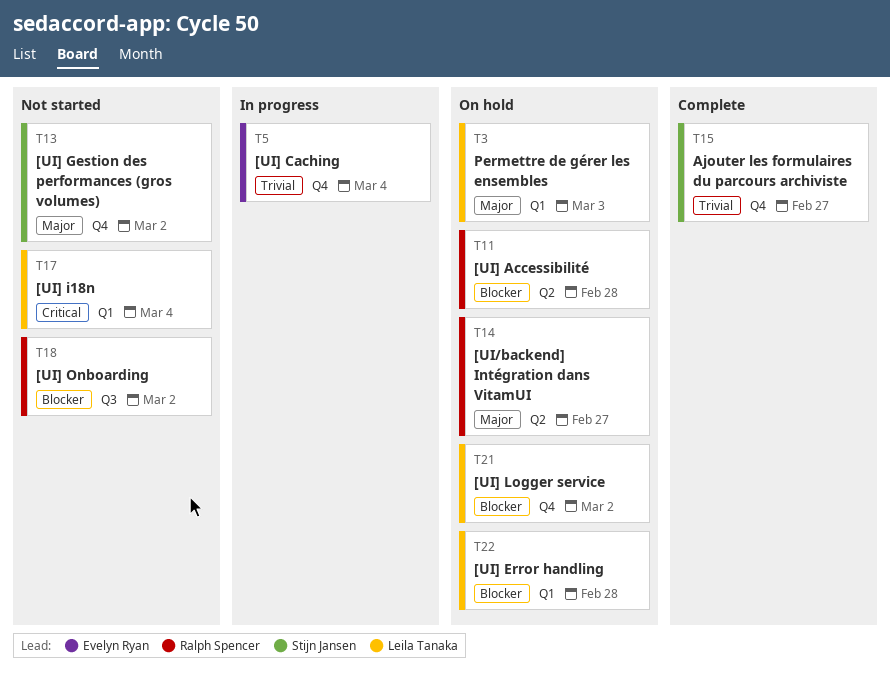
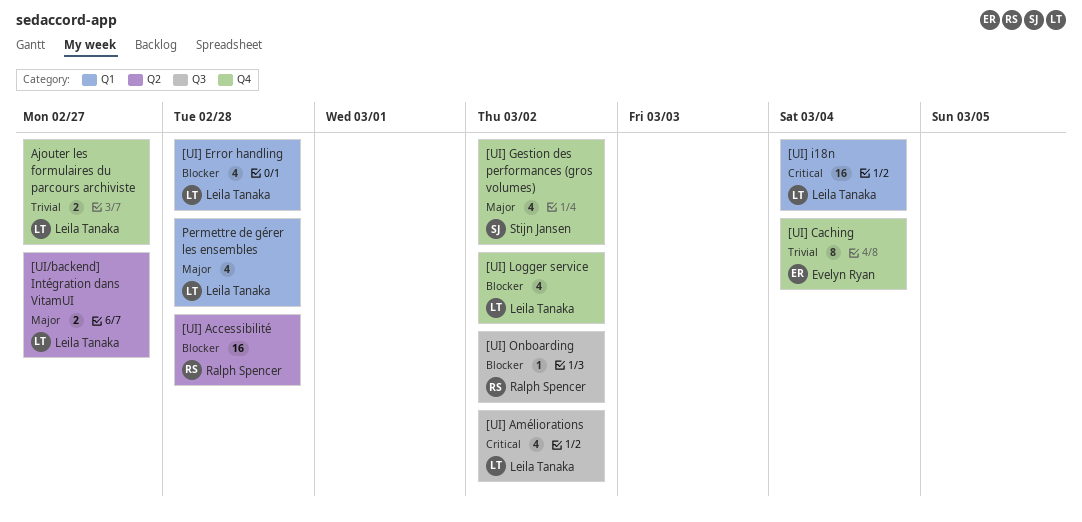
[UI/backend] Intégration dans VitamUI, owner: Ralph Spencer -> Leila Tanaka
[UI] Améliorations: none -> present
Ajouter les formulaires du parcours archiviste, owner: Stijn Jansen -> Leila Tanaka
Permettre de gérer les ensembles, due: Mar 3 -> Feb 28

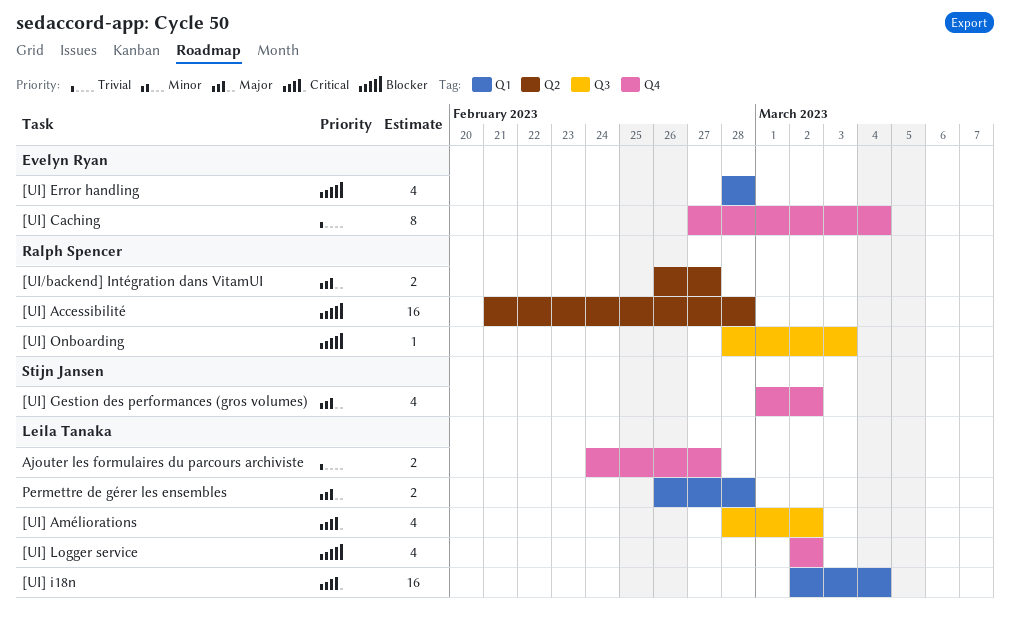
[UI/backend] Intégration dans VitamUI, owner: Leila Tanaka -> Ralph Spencer
[UI] Error handling, owner: Leila Tanaka -> Evelyn Ryan
[UI] Onboarding, due: Mar 2 -> Mar 3
Permettre de gérer les ensembles, estimate: 4 -> 2

